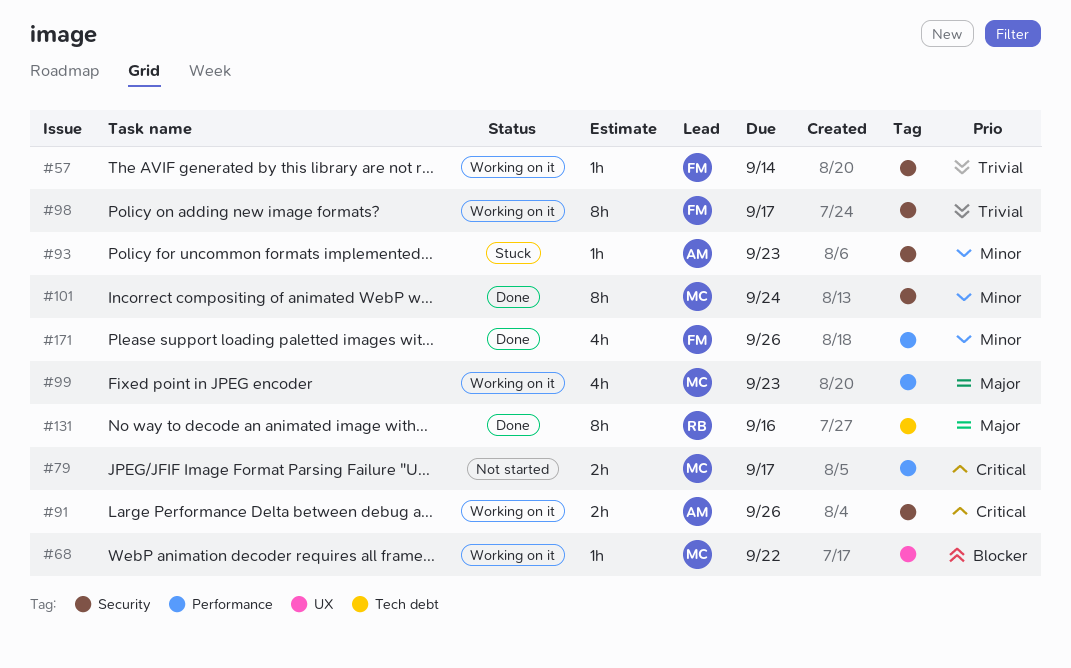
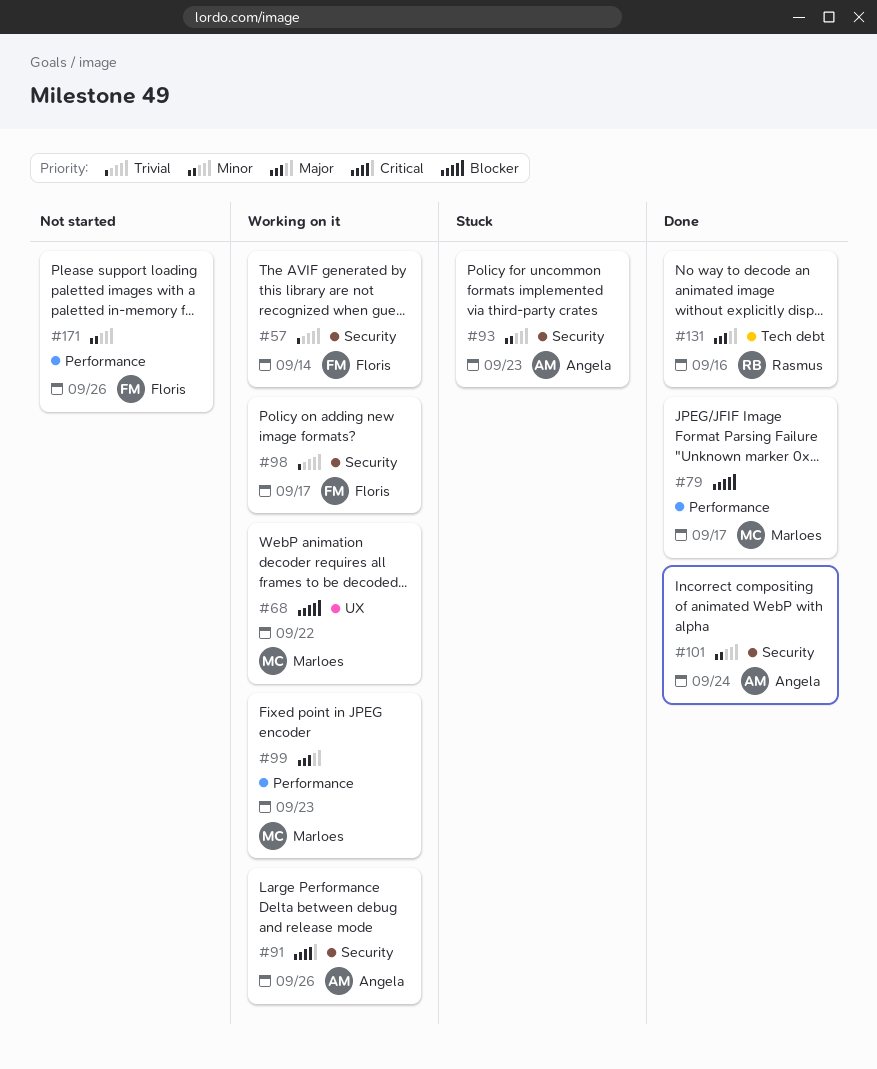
#79, status: Not started -> Done
#79, priority: Critical -> Blocker
#101, owner: Marloes -> Angela
#171, status: Done -> Not started

